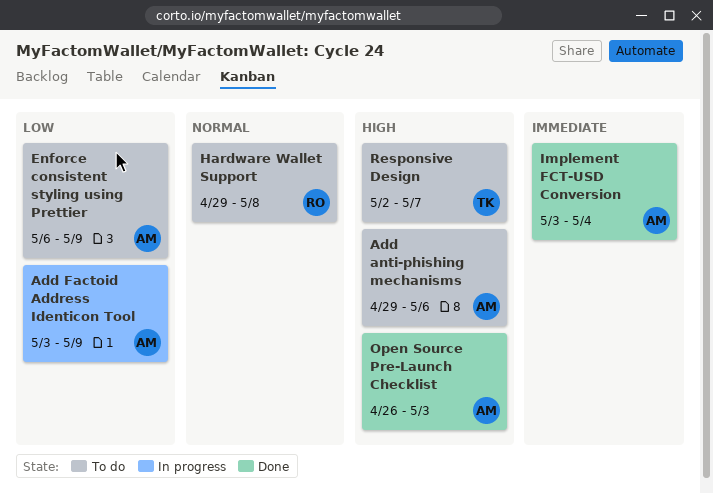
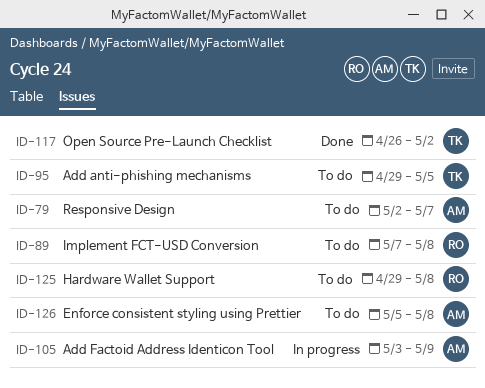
Add anti-phishing mechanisms, owner: AM -> TK
Add anti-phishing mechanisms, due: May 6 -> May 5
Enforce consistent styling using Prettier, start: May 6 -> May 5
Enforce consistent styling using Prettier, due: May 9 -> May 8
Implement FCT-USD Conversion, status: Done -> To do
Implement FCT-USD Conversion, owner: AM -> RO
Implement FCT-USD Conversion, start: May 3 -> May 7
Implement FCT-USD Conversion, due: May 4 -> May 8
Open Source Pre-Launch Checklist, owner: AM -> TK
Open Source Pre-Launch Checklist, due: May 3 -> May 2
Responsive Design, owner: TK -> AM

